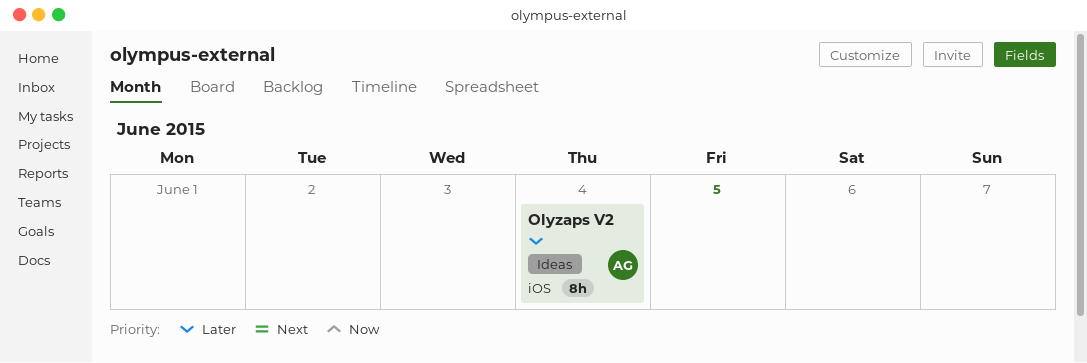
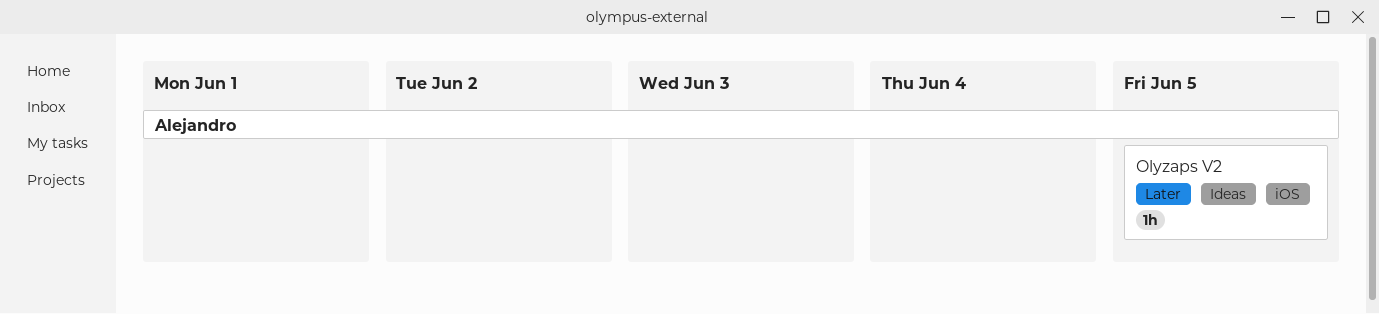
Olyzaps V2, estimate: 8h -> 1h
Olyzaps V2, due: Jun 4 -> Jun 5

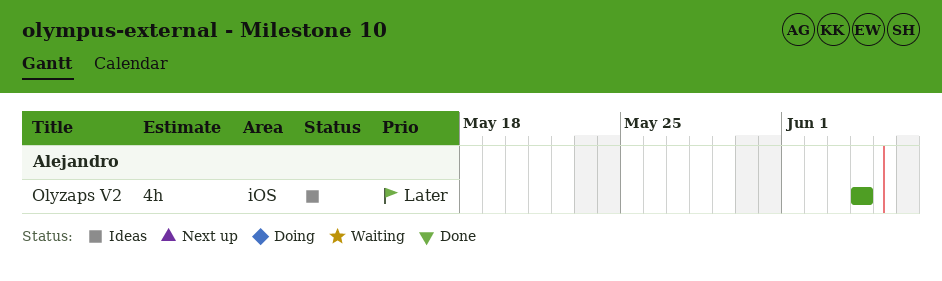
Olyzaps V2, estimate: 1h -> 4h
Olyzaps V2, due: Jun 5 -> Jun 4

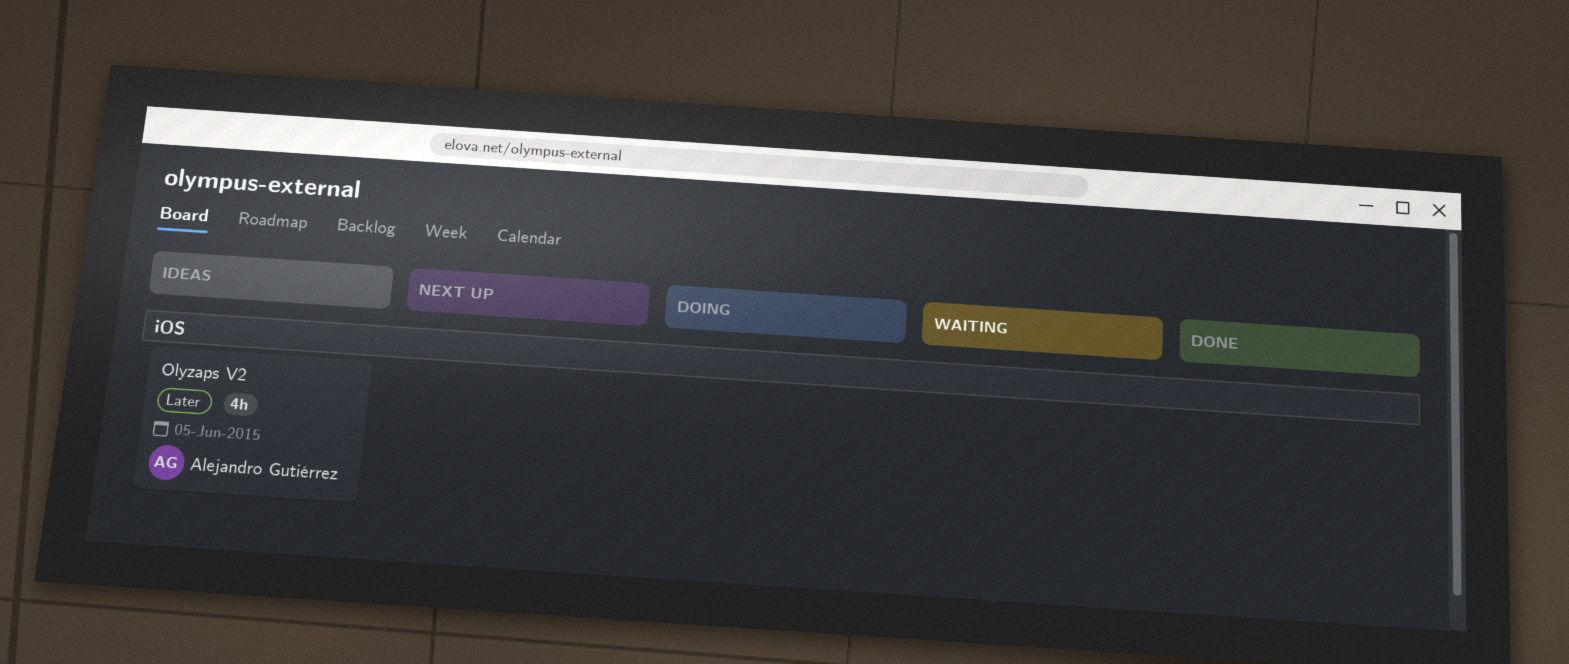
Olyzaps V2, due: Jun 4 -> Jun 5

